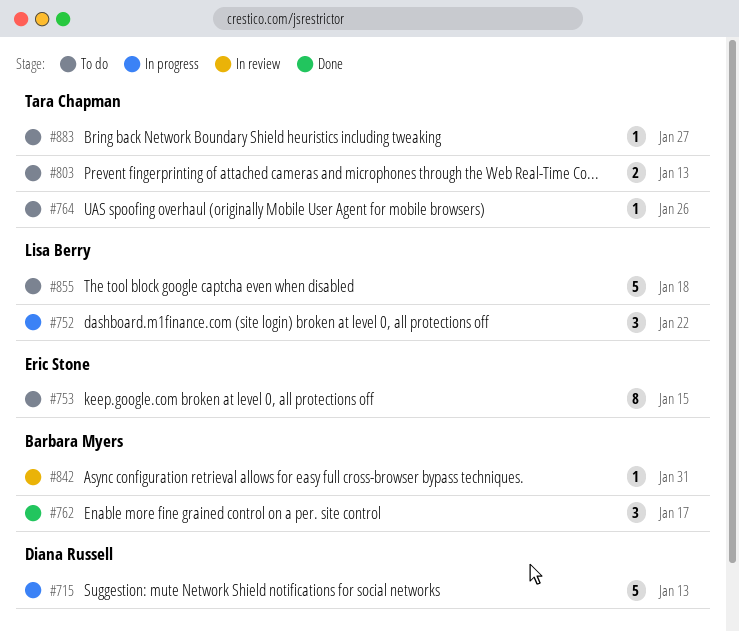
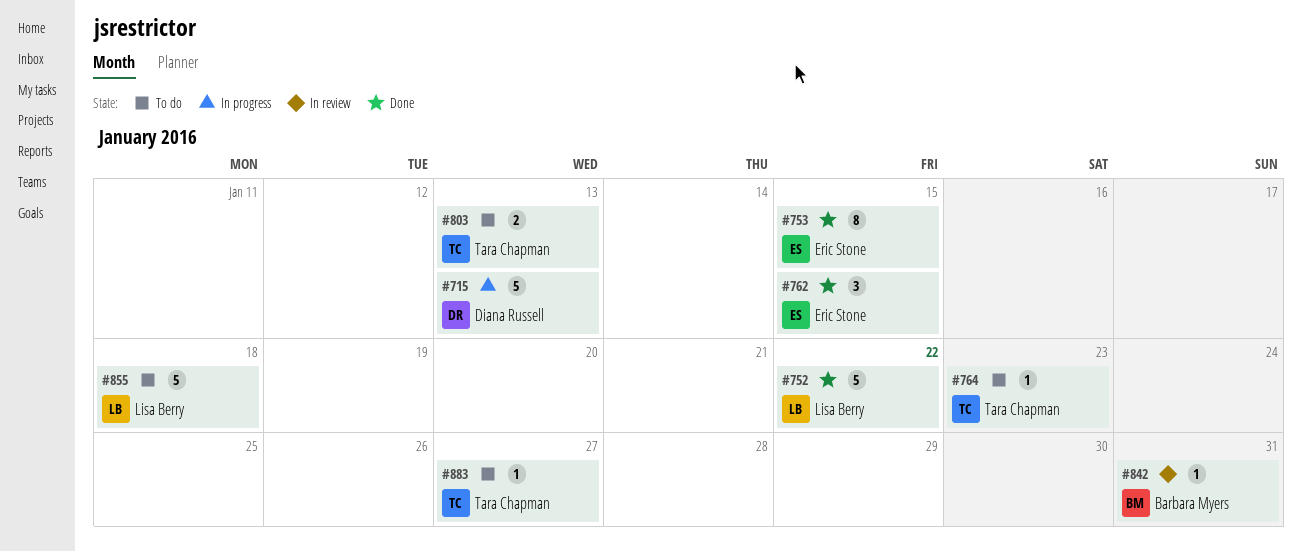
#752, status: In progress -> Done
#752, estimate: 3 -> 5
#753, status: To do -> Done
#762, owner: Barbara Myers -> Eric Stone
#762, due: Jan 17 -> Jan 15
#764, due: Jan 26 -> Jan 23

